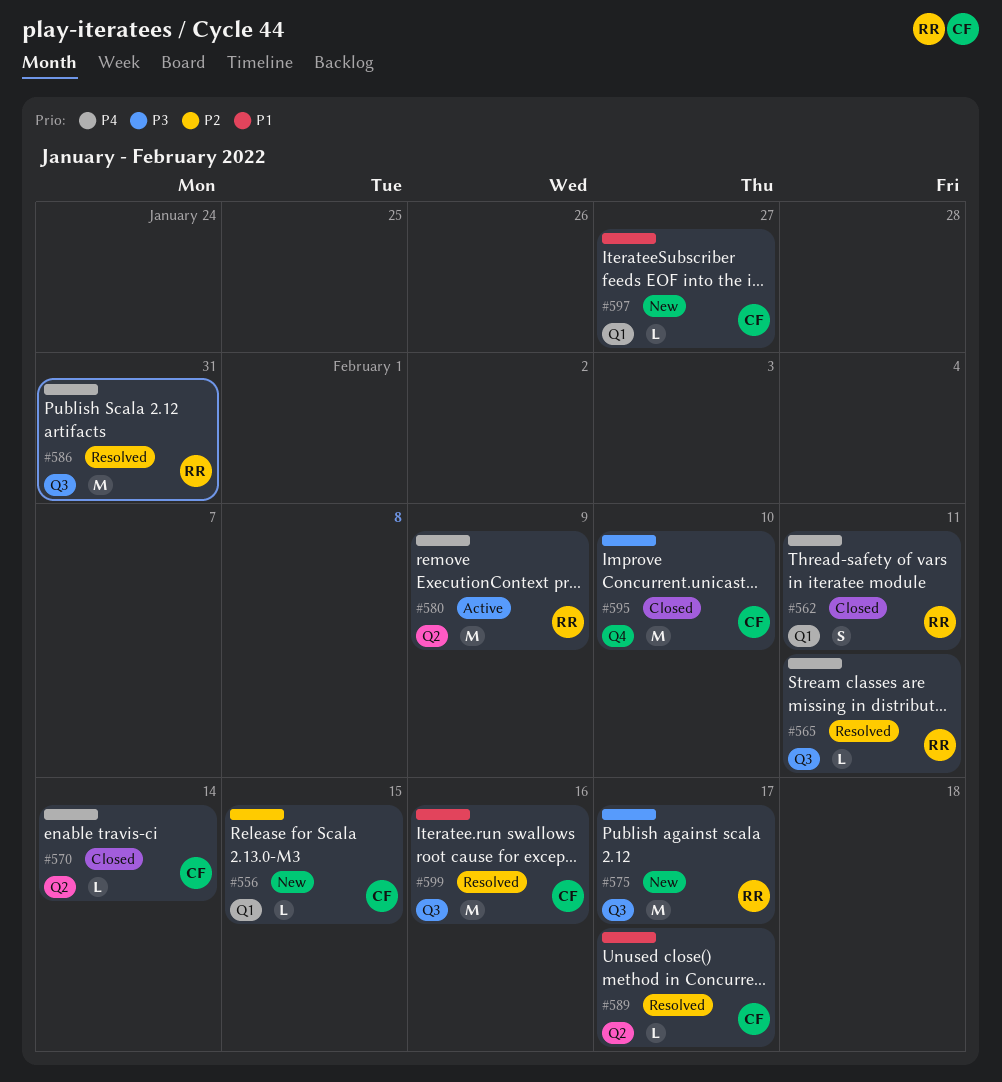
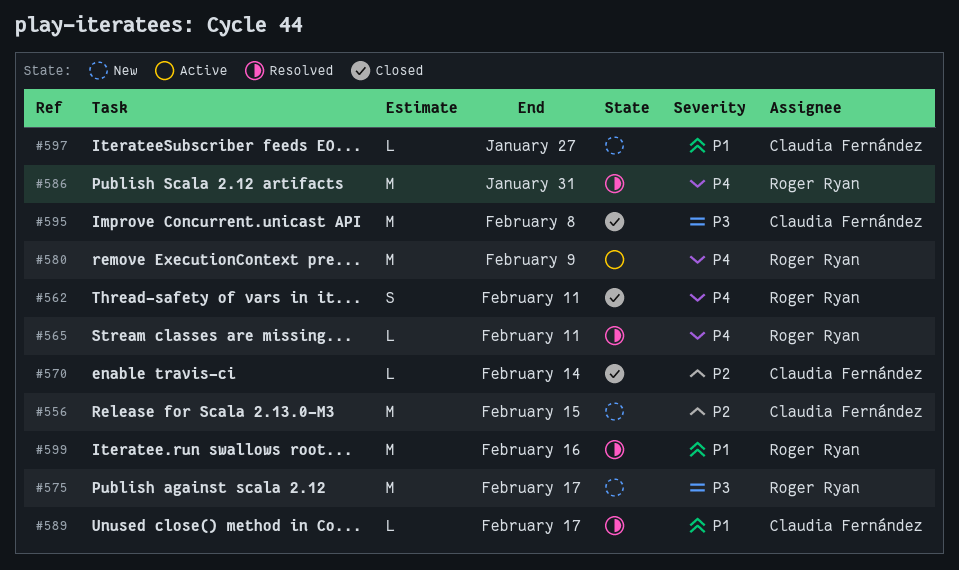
#556, estimate: L -> M
#570, priority: P4 -> P2
#595, due: Feb 10 -> Feb 8
#599, owner: Claudia Fernández -> Roger Ryan

